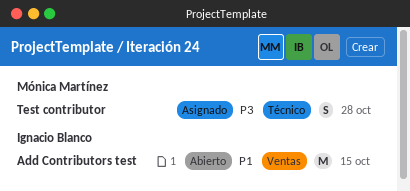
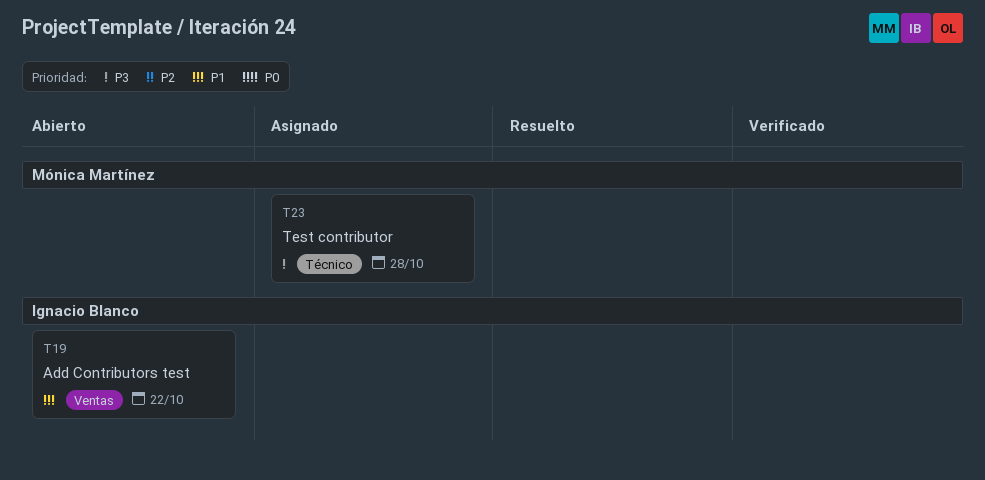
Add Contributors test, due: Oct 15 -> Oct 22

